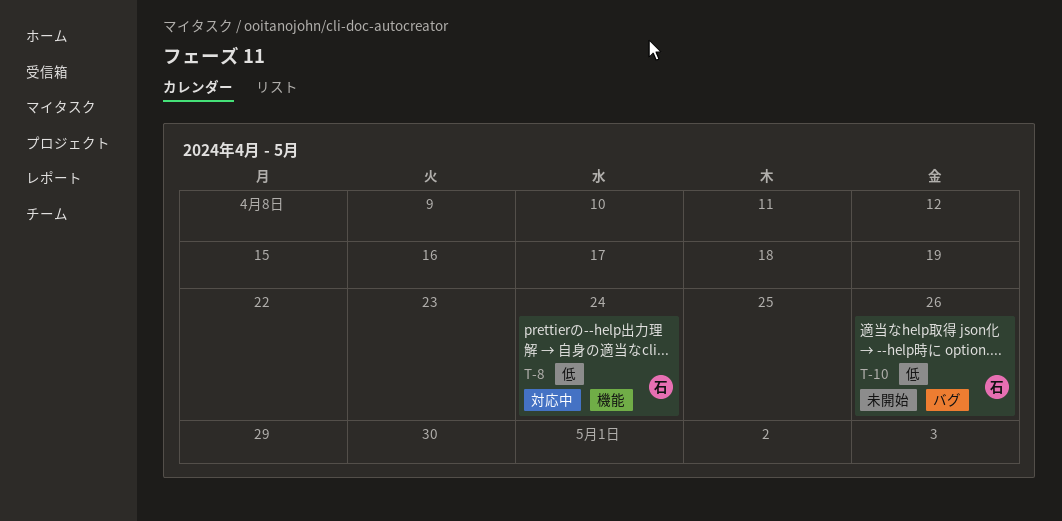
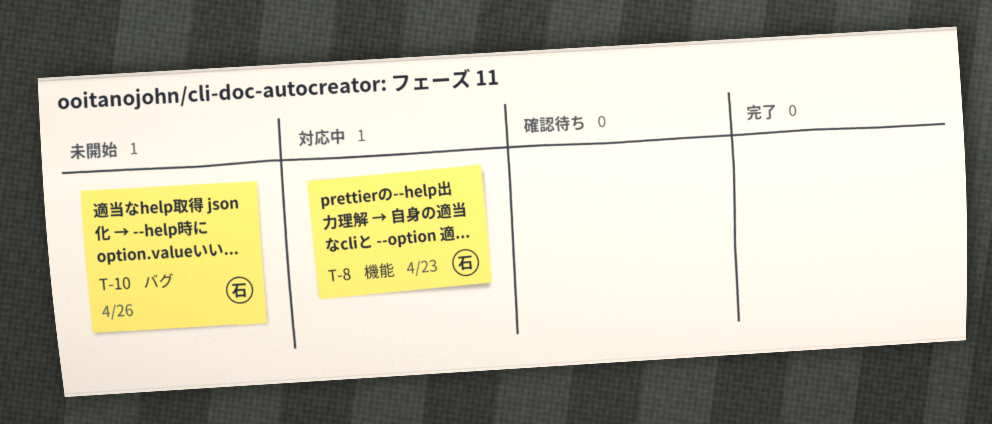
T-8, due: Apr 24 -> Apr 23

